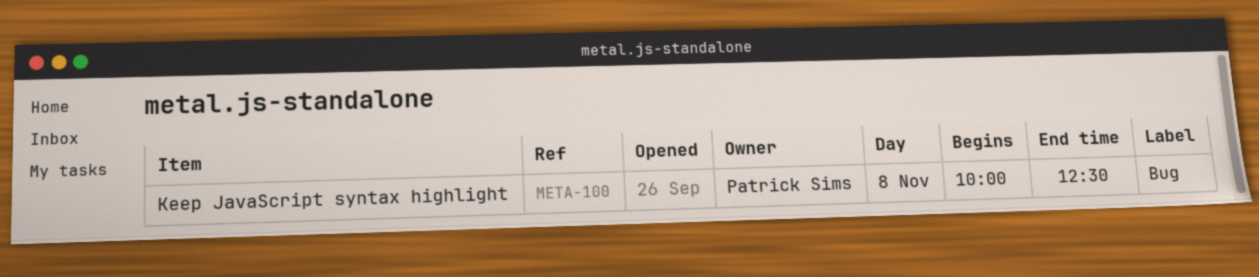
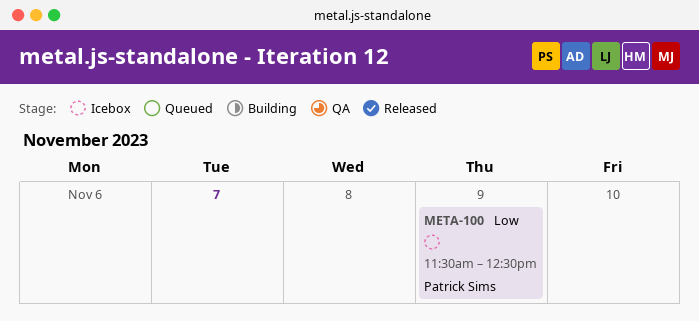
META-100, day: Nov 8 -> Nov 9
META-100, begins: 10:00 -> 11:30

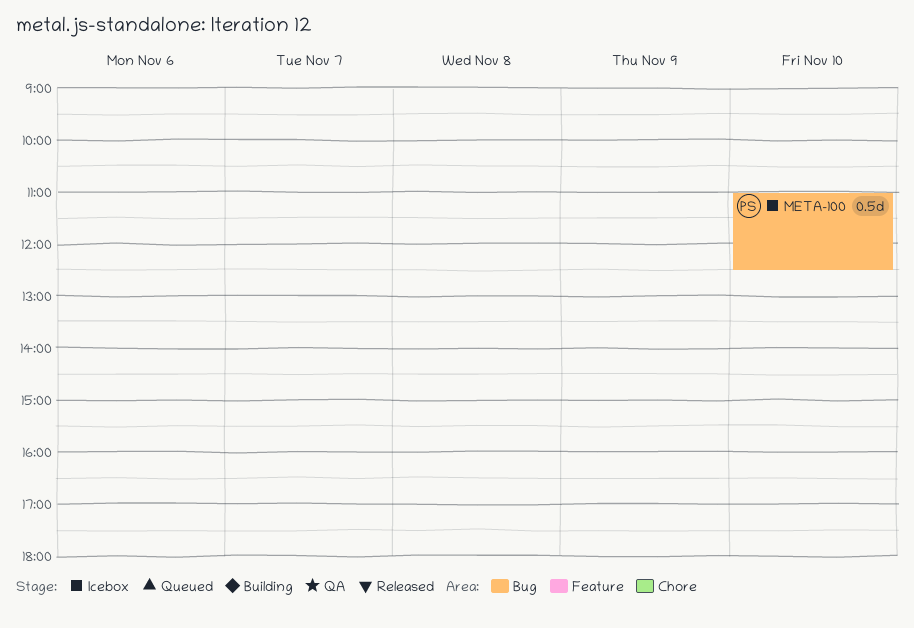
META-100, day: Nov 9 -> Nov 10
META-100, begins: 11:30 -> 11:00

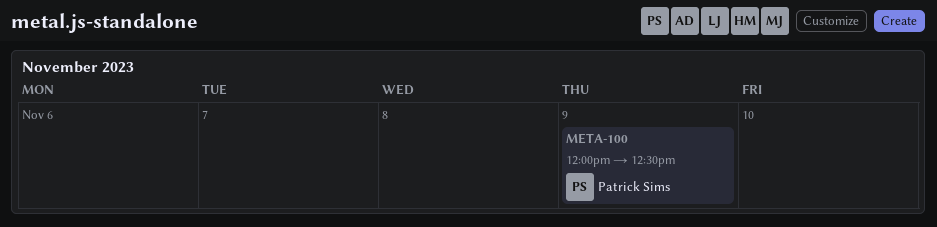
META-100, day: Nov 10 -> Nov 9
META-100, begins: 11:00 -> 12:00

